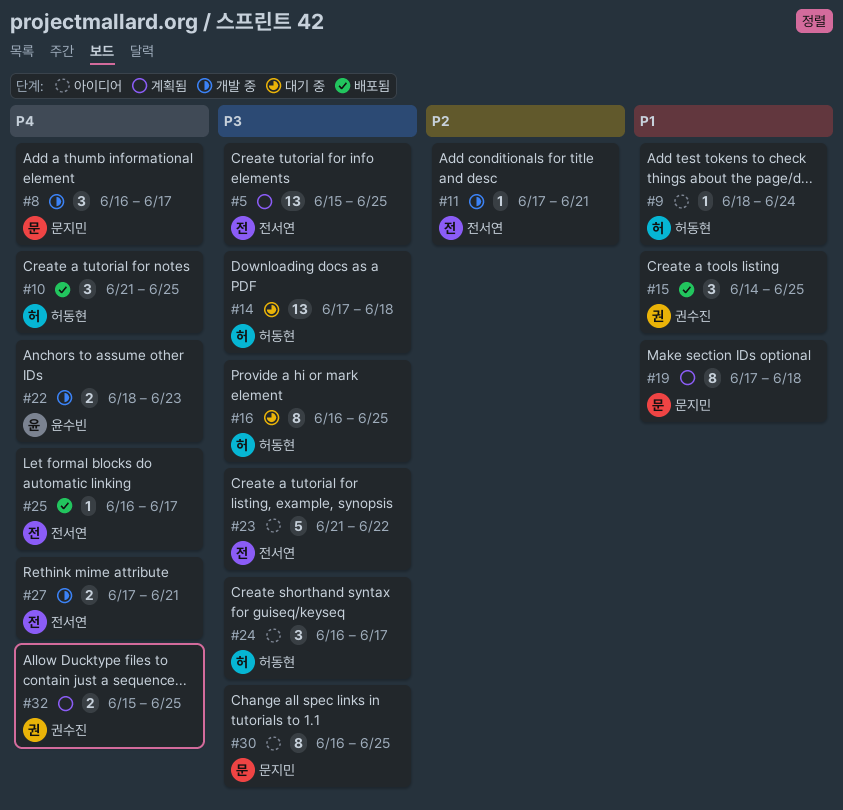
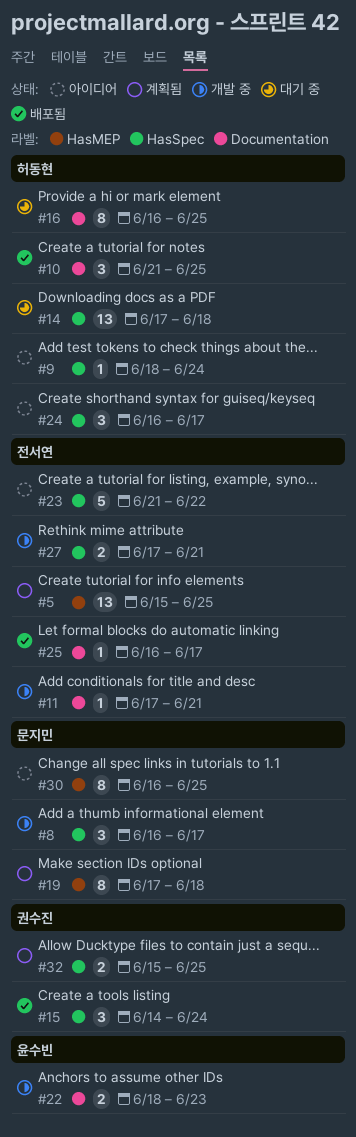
#15, due: Jun 25 -> Jun 24

